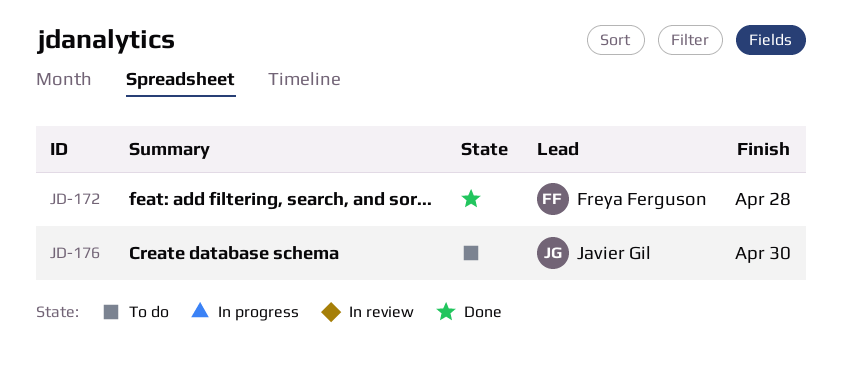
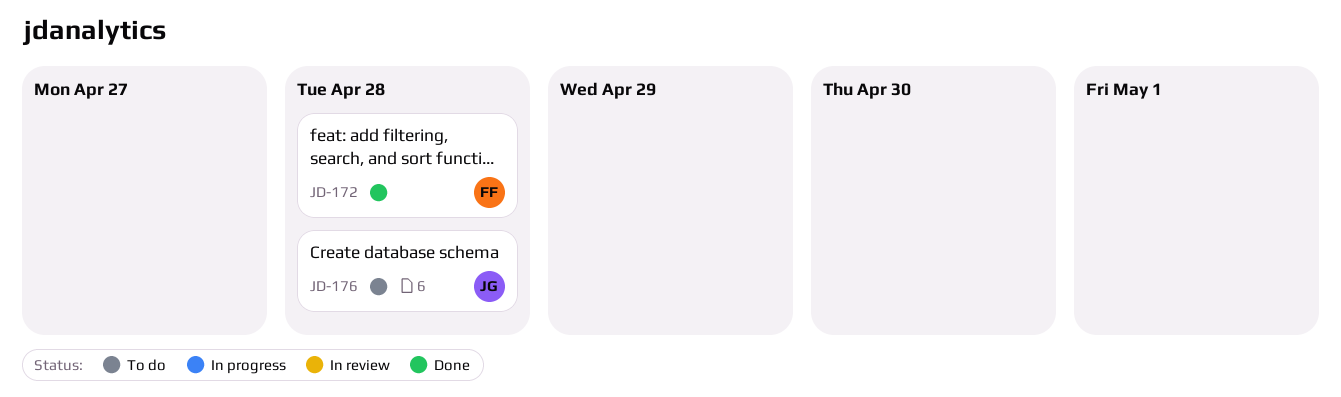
JD-176, due: Apr 30 -> Apr 28

